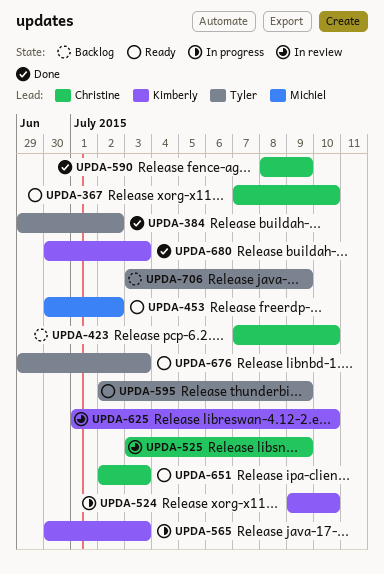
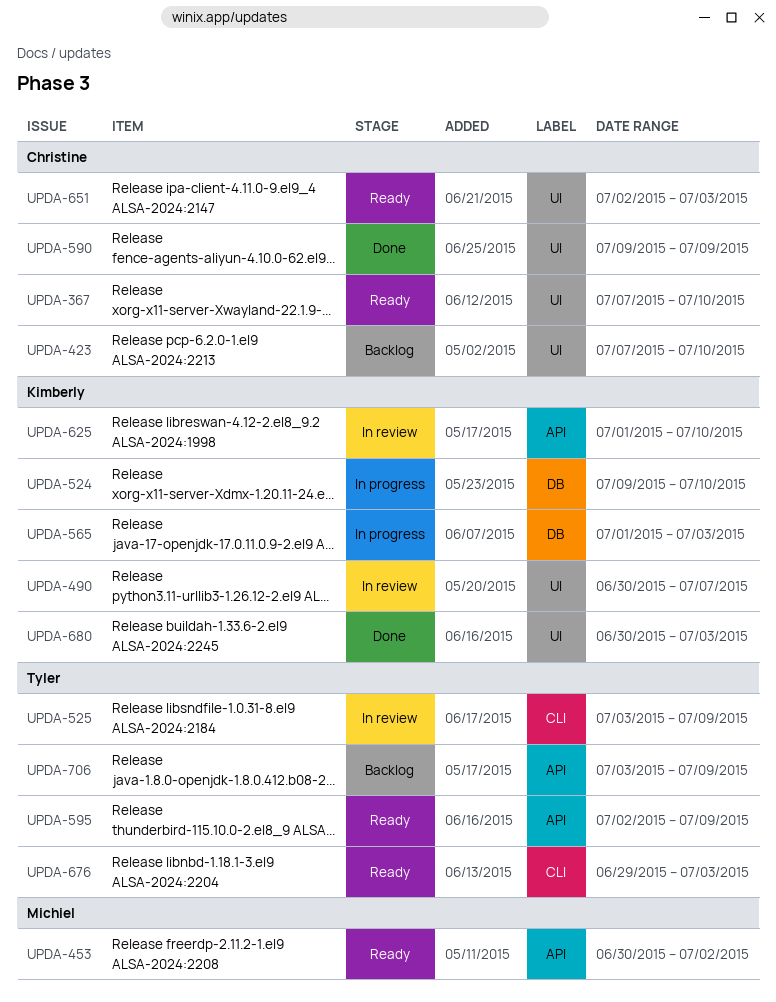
UPDA-384: present -> none
UPDA-490: none -> present
UPDA-525, owner: Christine -> Tyler
UPDA-565, start: Jun 30 -> Jul 1
UPDA-590, start: Jul 8 -> Jul 9

